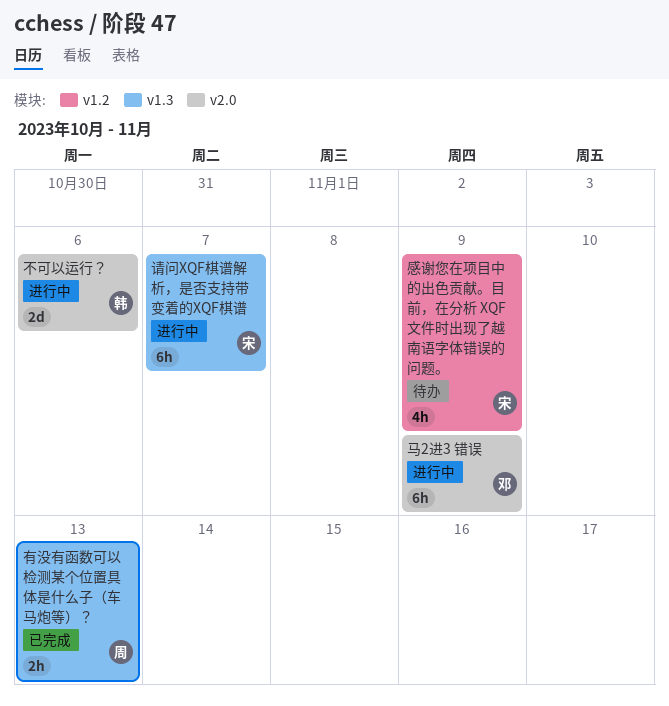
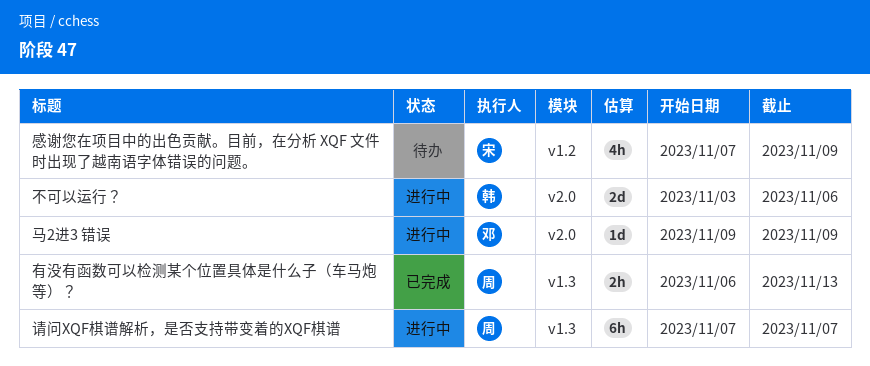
请问XQF棋谱解析，是否支持带变着的XQF棋谱, owner: 宋 -> 周
马2进3 错误, estimate: 6h -> 1d

